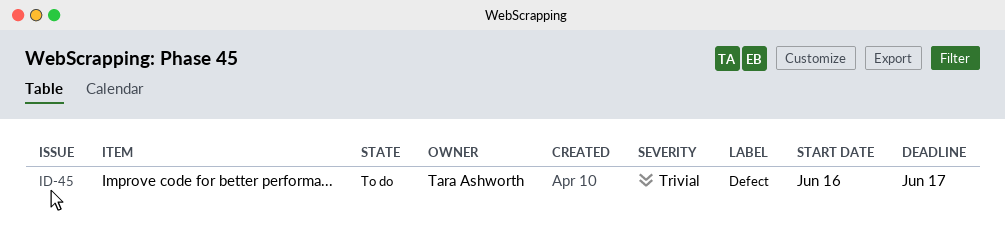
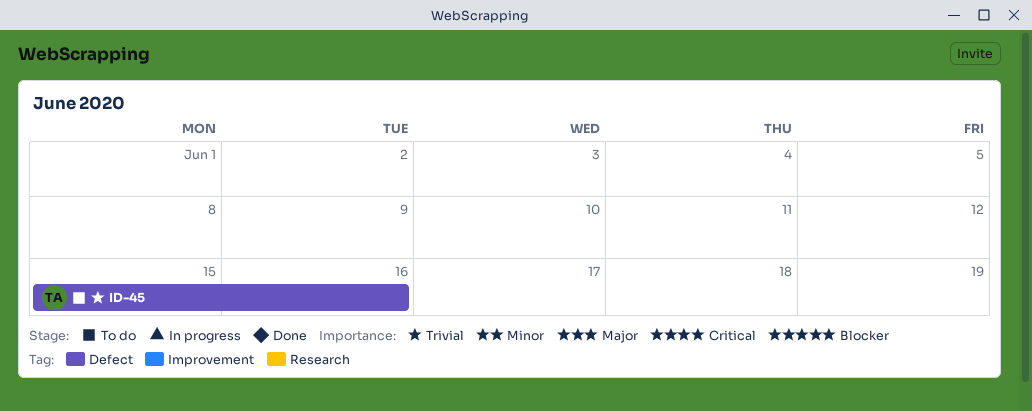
ID-45, start: Jun 16 -> Jun 15
ID-45, due: Jun 17 -> Jun 16

